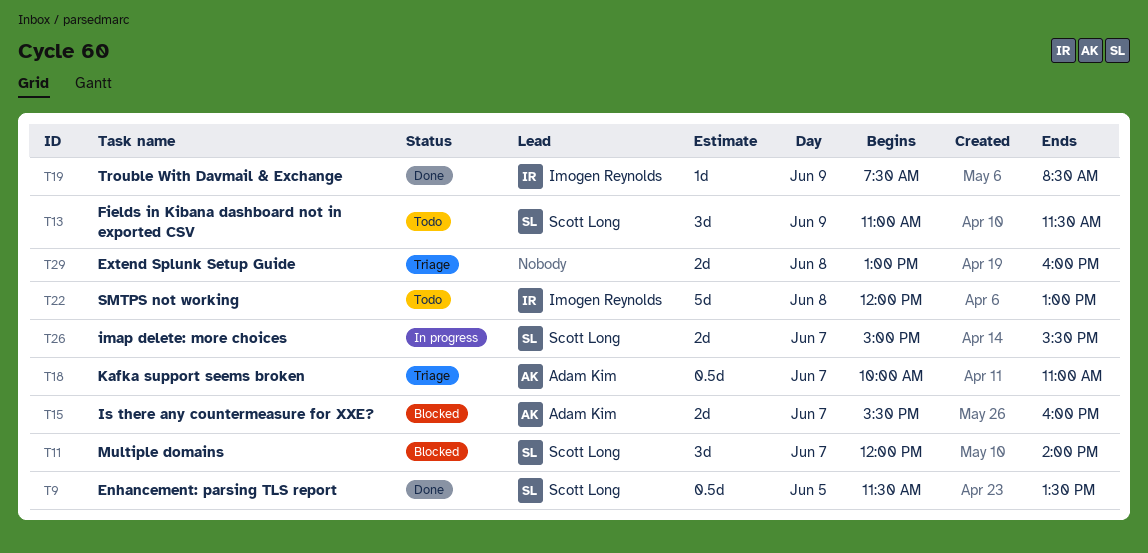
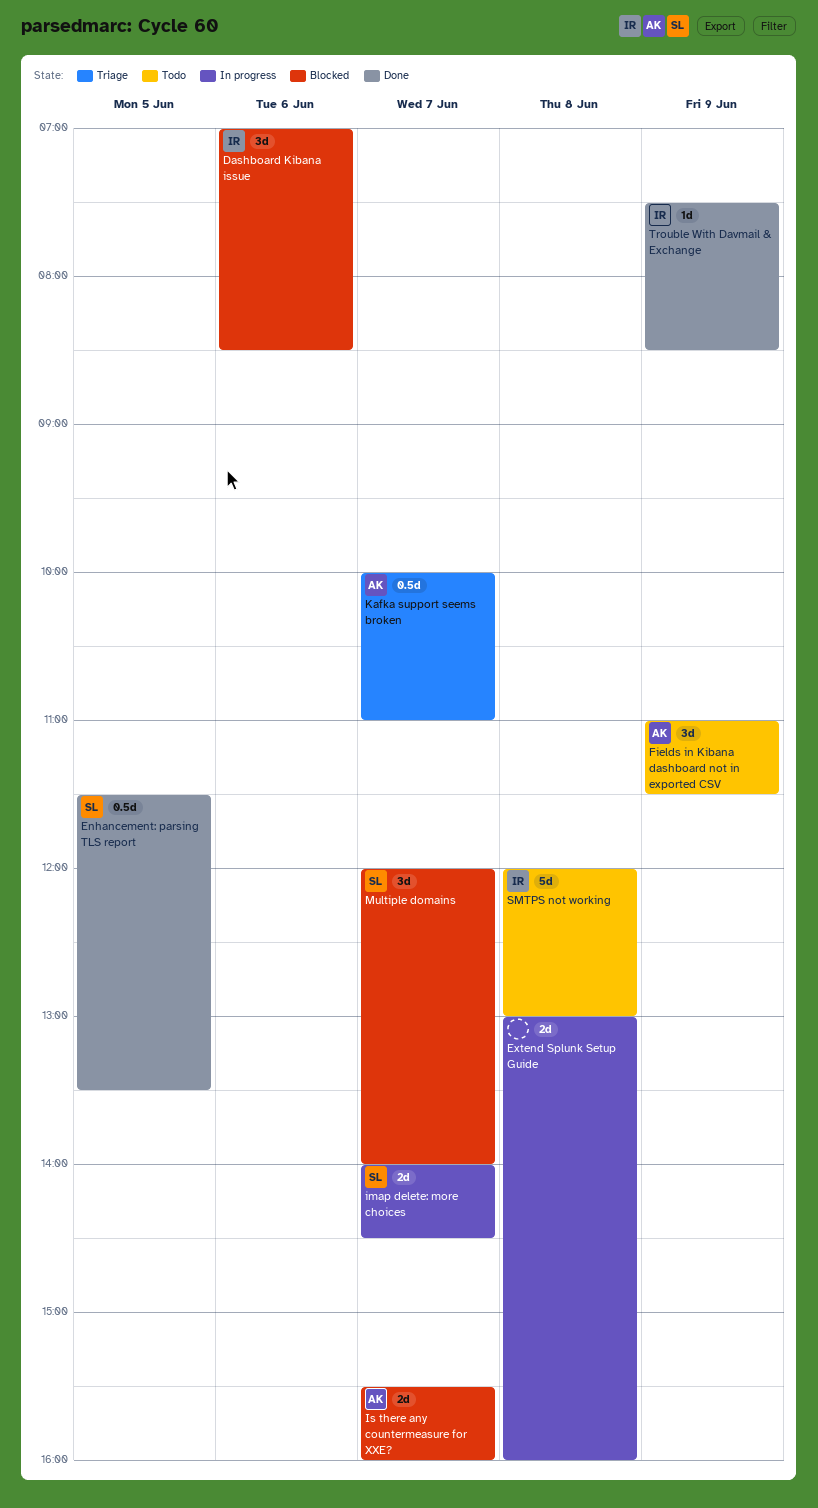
Dashboard Kibana issue: none -> present
Extend Splunk Setup Guide, status: Triage -> In progress
Fields in Kibana dashboard not in exported CSV, owner: Scott Long -> Adam Kim
imap delete: more choices, begins: 15:00 -> 14:00
imap delete: more choices, ends: 15:30 -> 14:30

